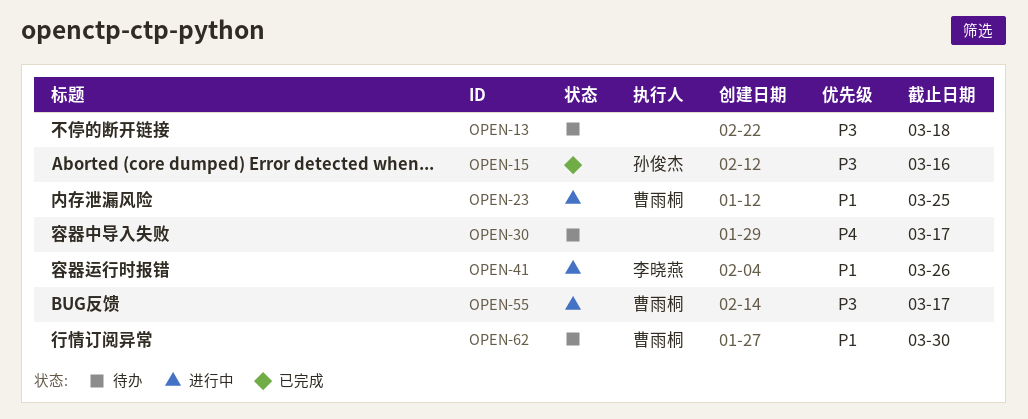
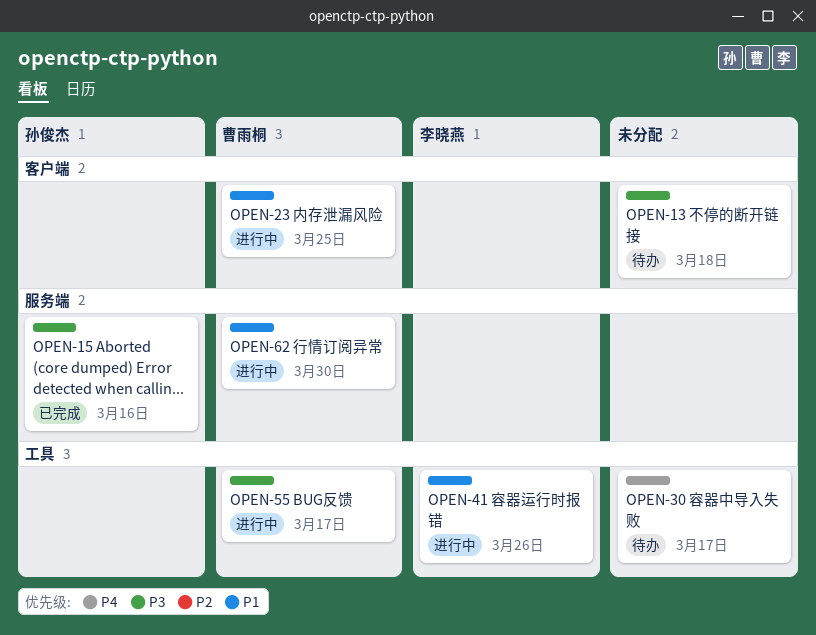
OPEN-62, status: 待办 -> 进行中

